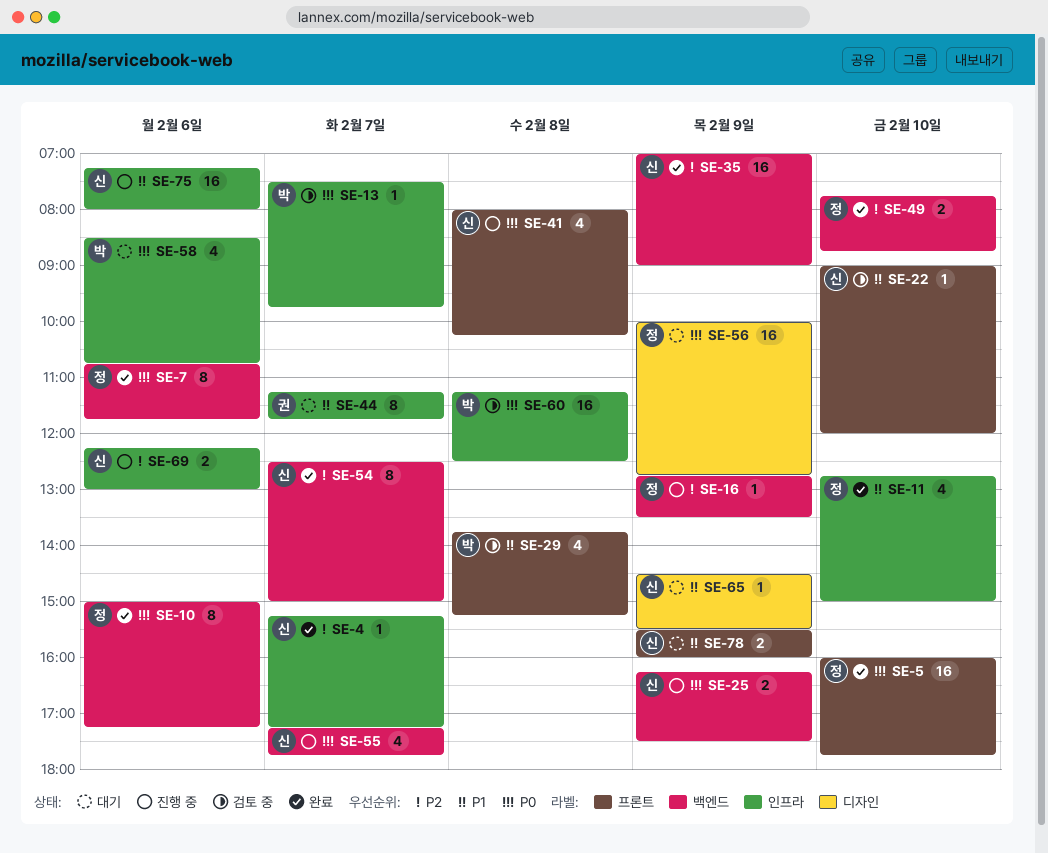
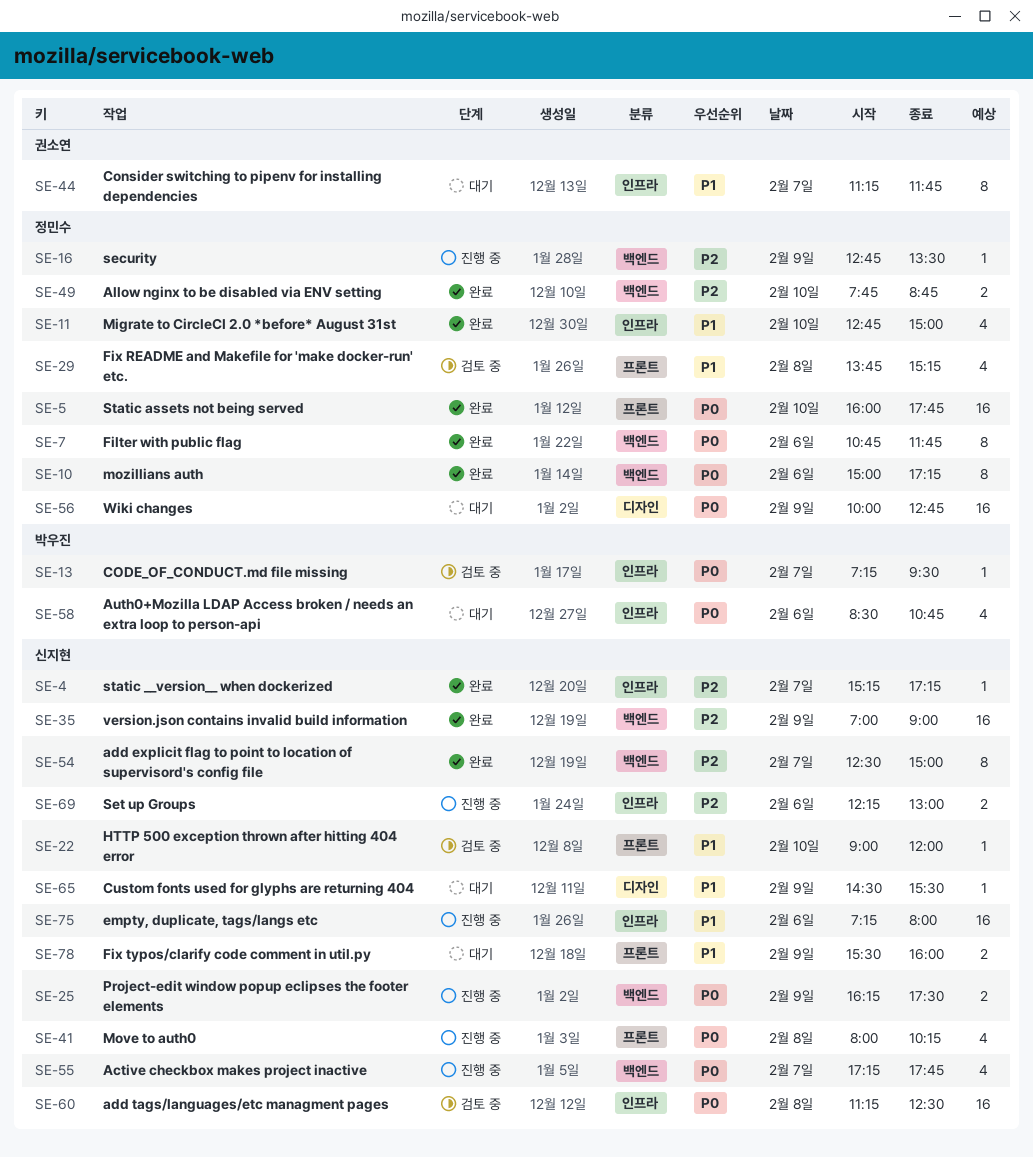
SE-13, begins: 07:30 -> 07:15
SE-13, ends: 09:45 -> 09:30
SE-29, owner: 박우진 -> 정민수
SE-60, owner: 박우진 -> 신지현

